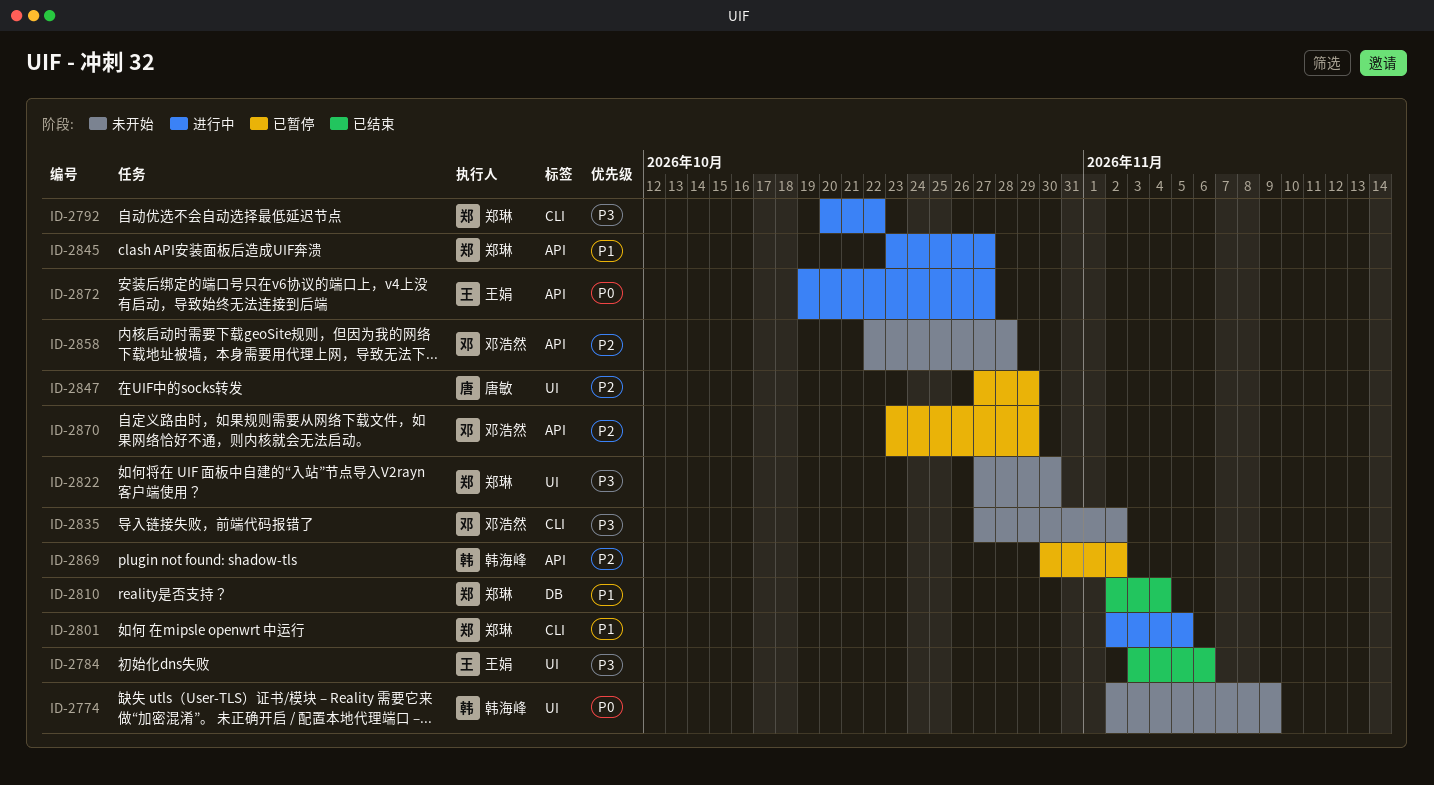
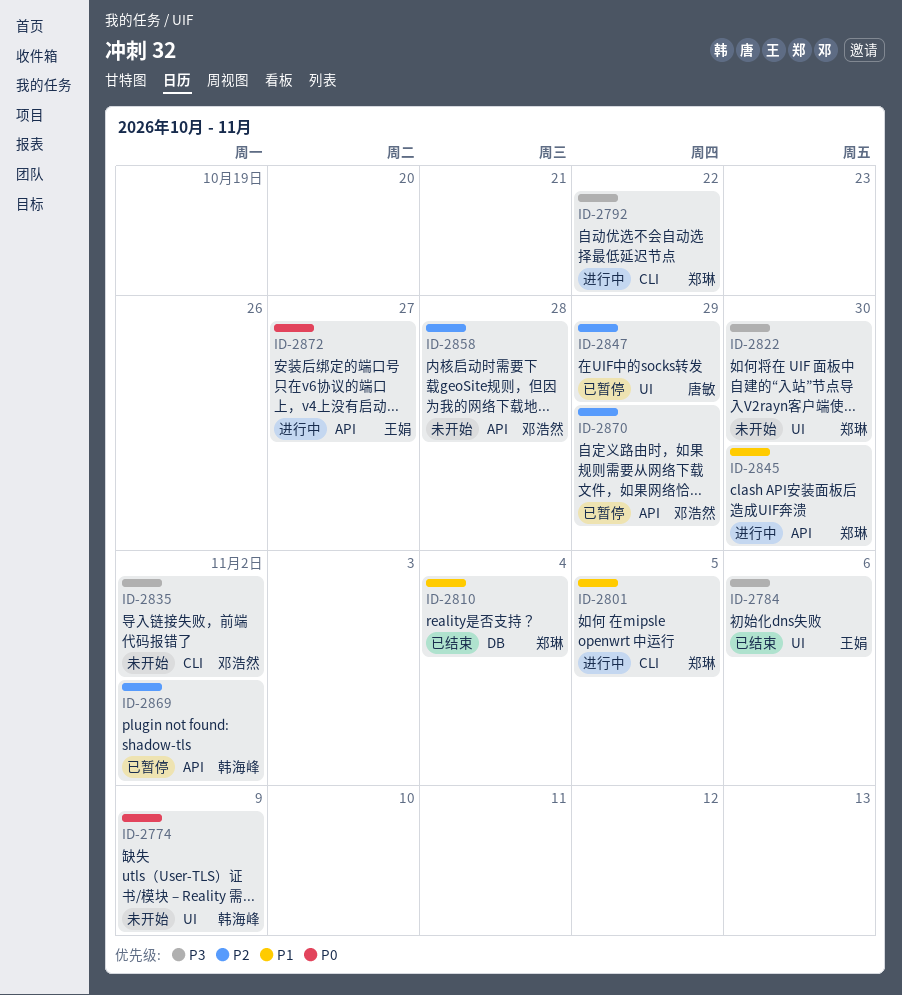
ID-2845, due: Oct 27 -> Oct 30

